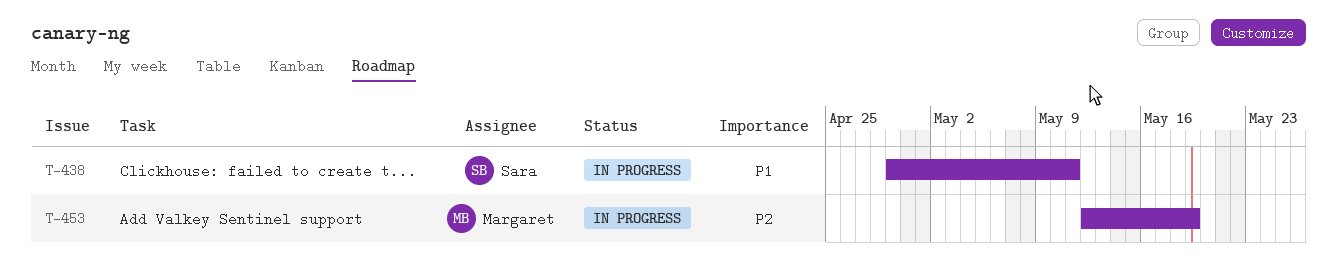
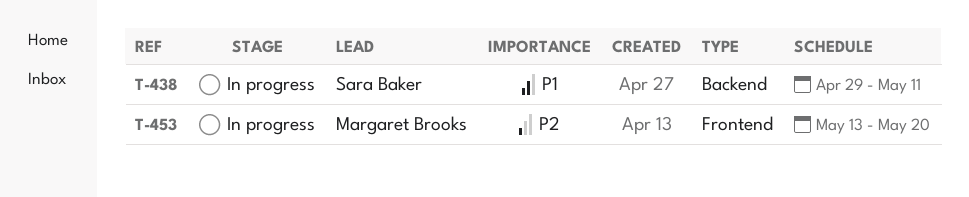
T-453, start: May 12 -> May 13
T-453, due: May 19 -> May 20

